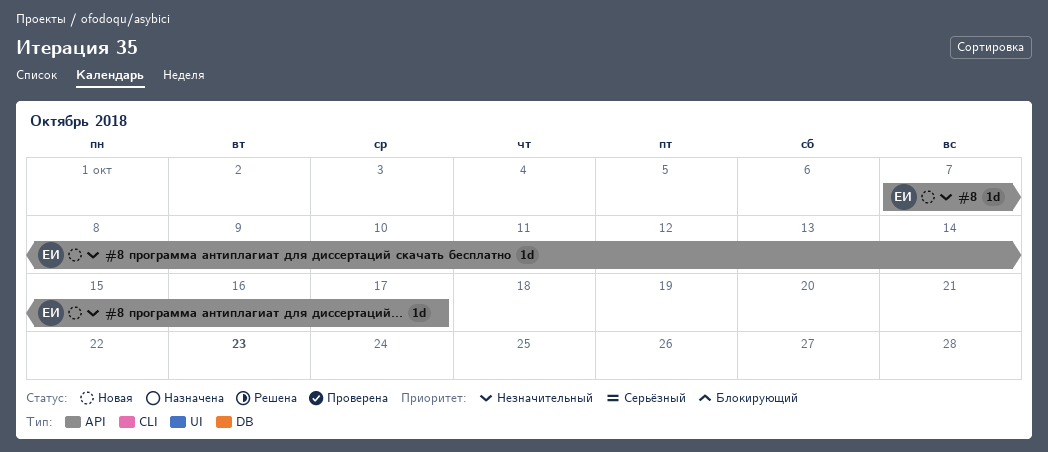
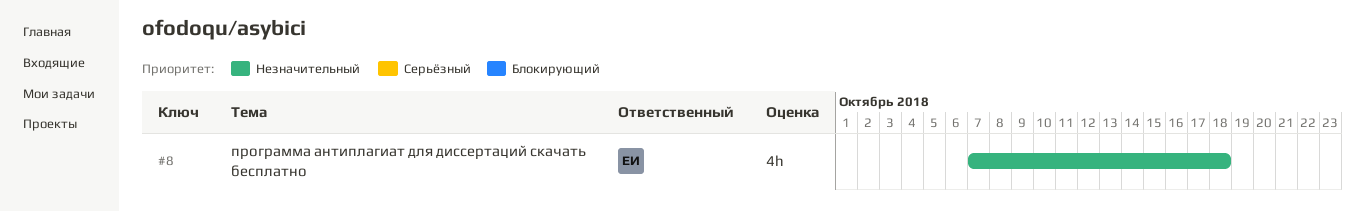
#8, estimate: 1d -> 4h
#8, due: Oct 17 -> Oct 18

